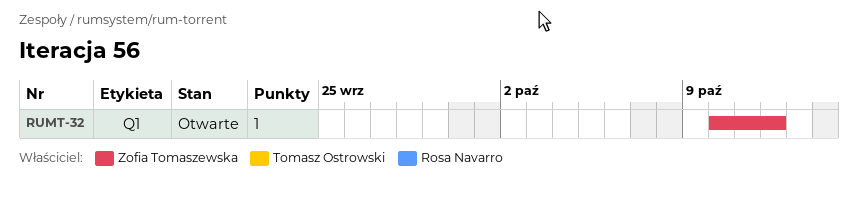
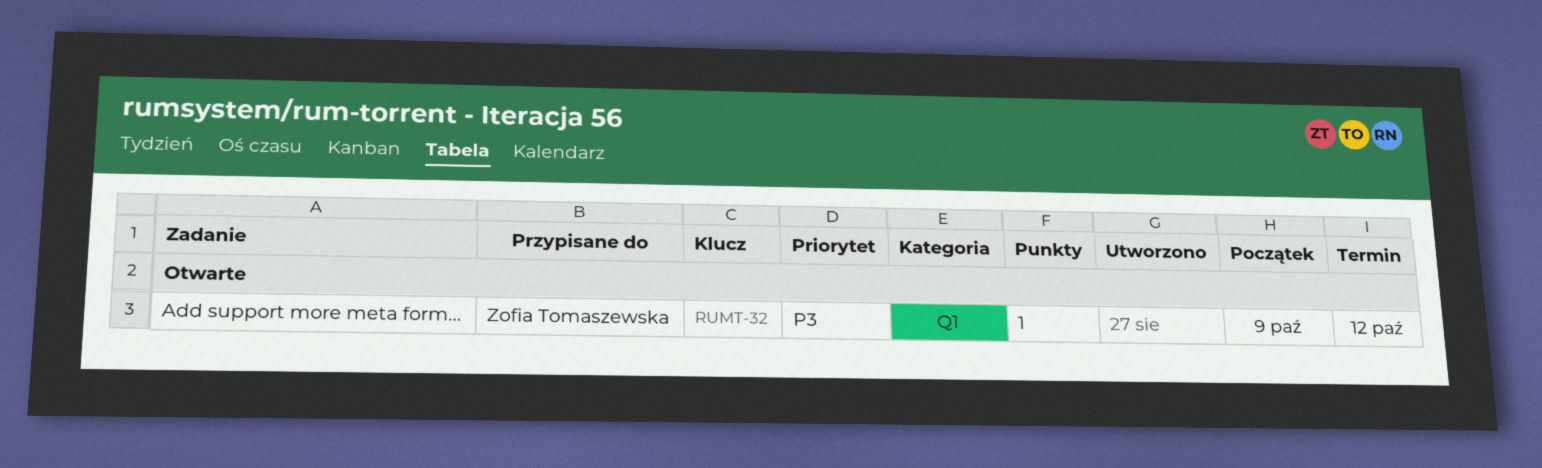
RUMT-32, start: Oct 10 -> Oct 9

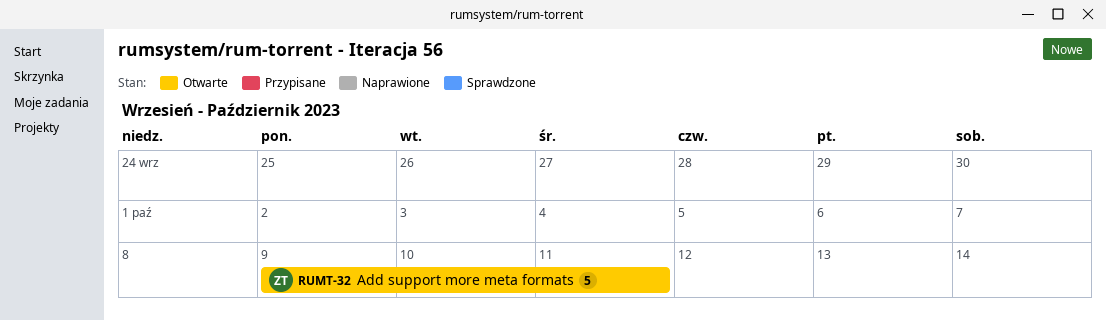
RUMT-32, estimate: 1 -> 5
RUMT-32, due: Oct 12 -> Oct 11

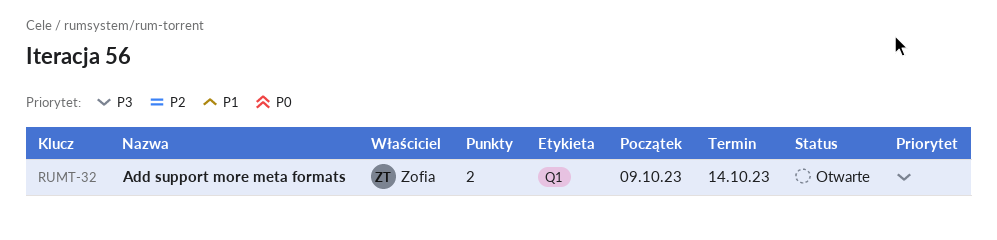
RUMT-32, estimate: 5 -> 2
RUMT-32, due: Oct 11 -> Oct 14

